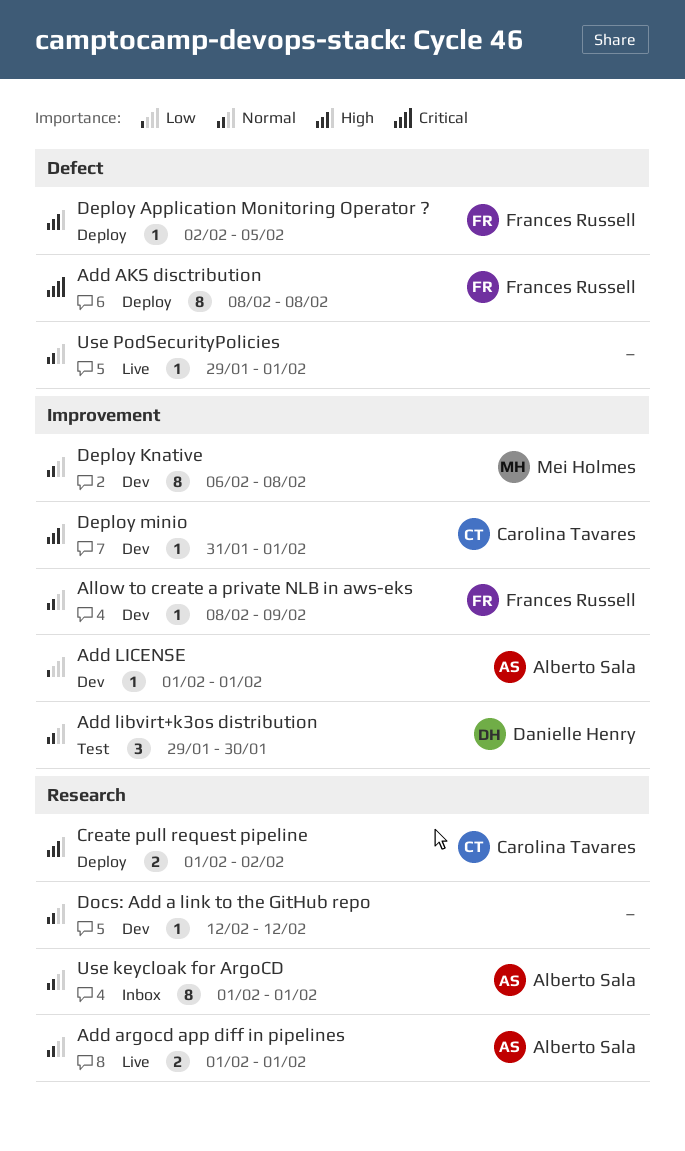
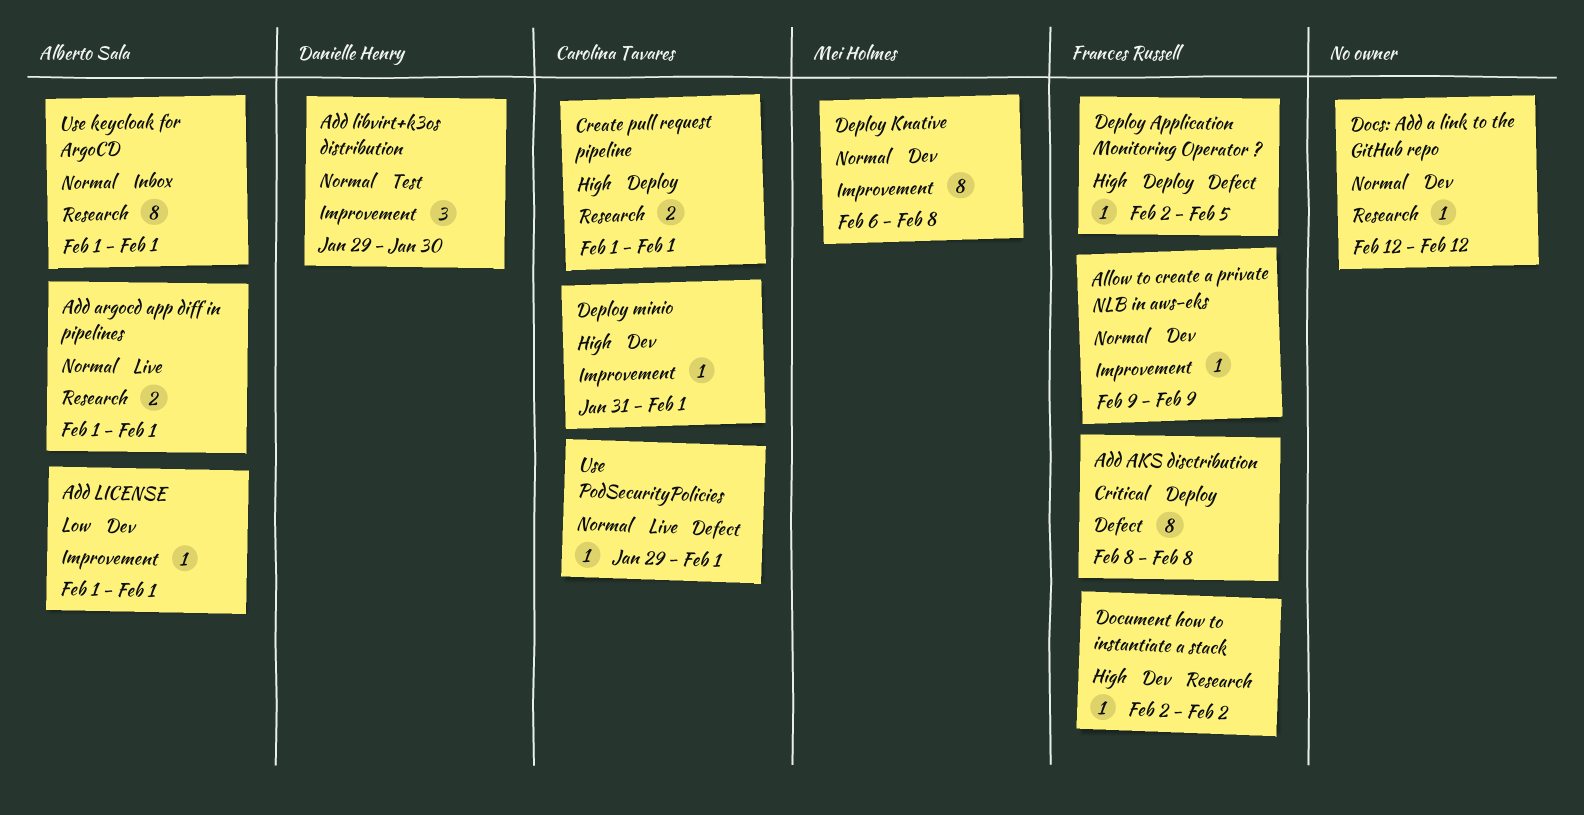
Allow to create a private NLB in aws-eks, start: Feb 8 -> Feb 9
Create pull request pipeline, due: Feb 2 -> Feb 1
Document how to instantiate a stack: none -> present
Use PodSecurityPolicies, owner: none -> Carolina Tavares

